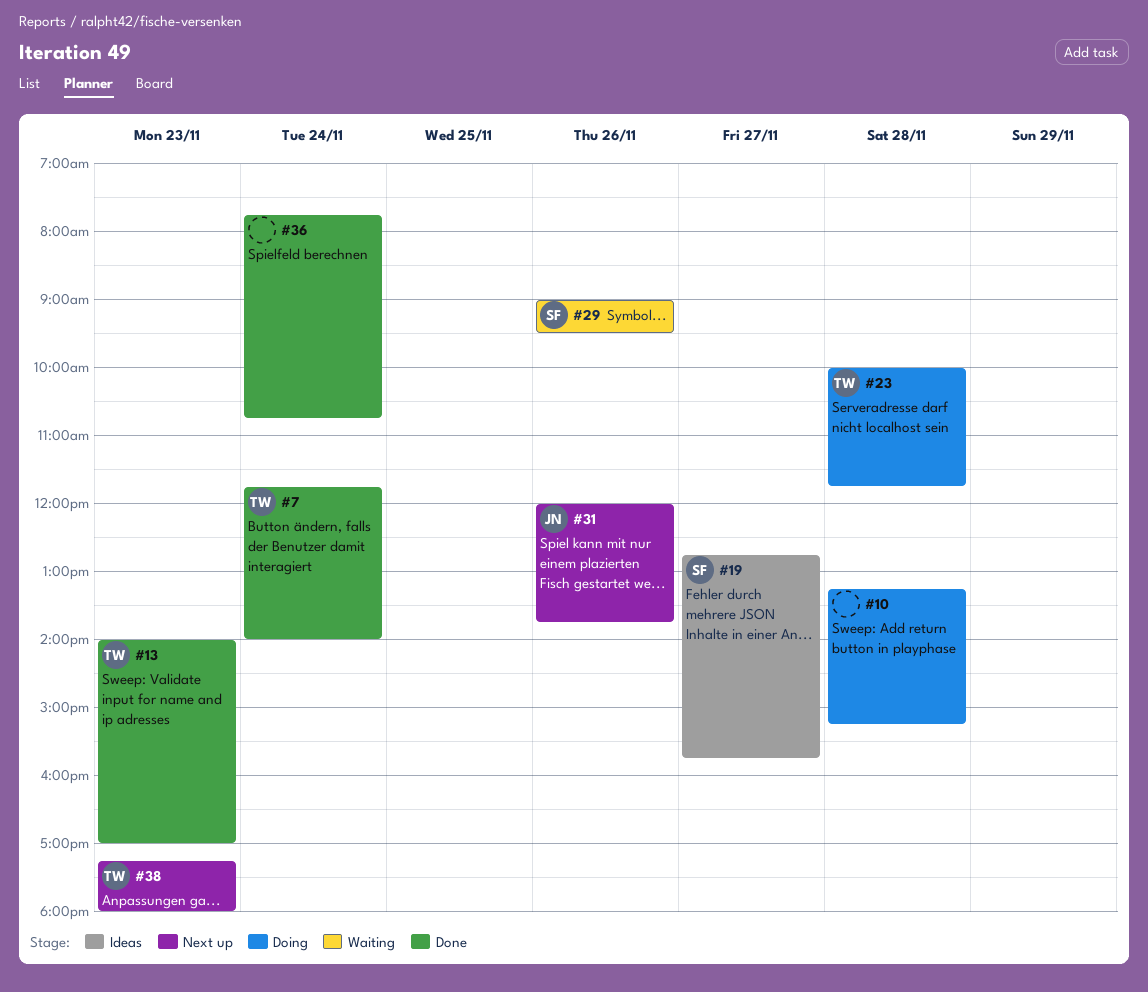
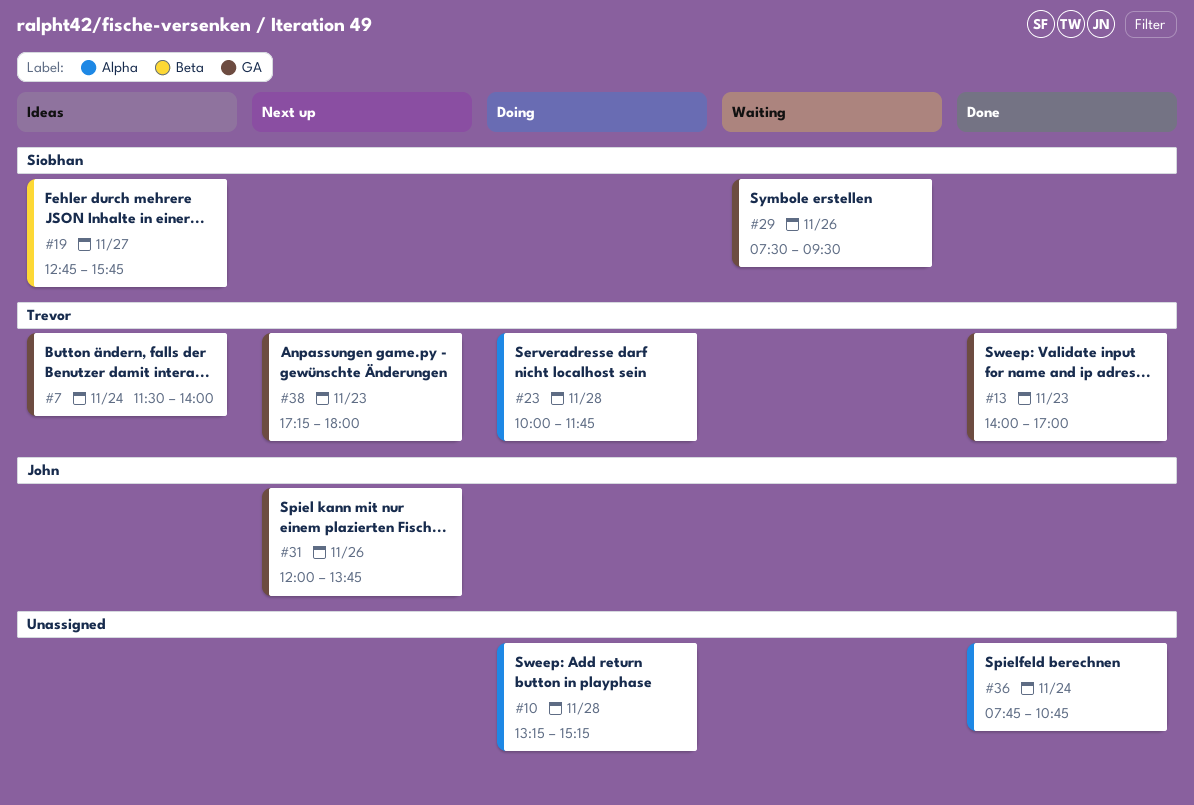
#7, status: Done -> Ideas
#7, begins: 11:45 -> 11:30
#29, begins: 09:00 -> 07:30

